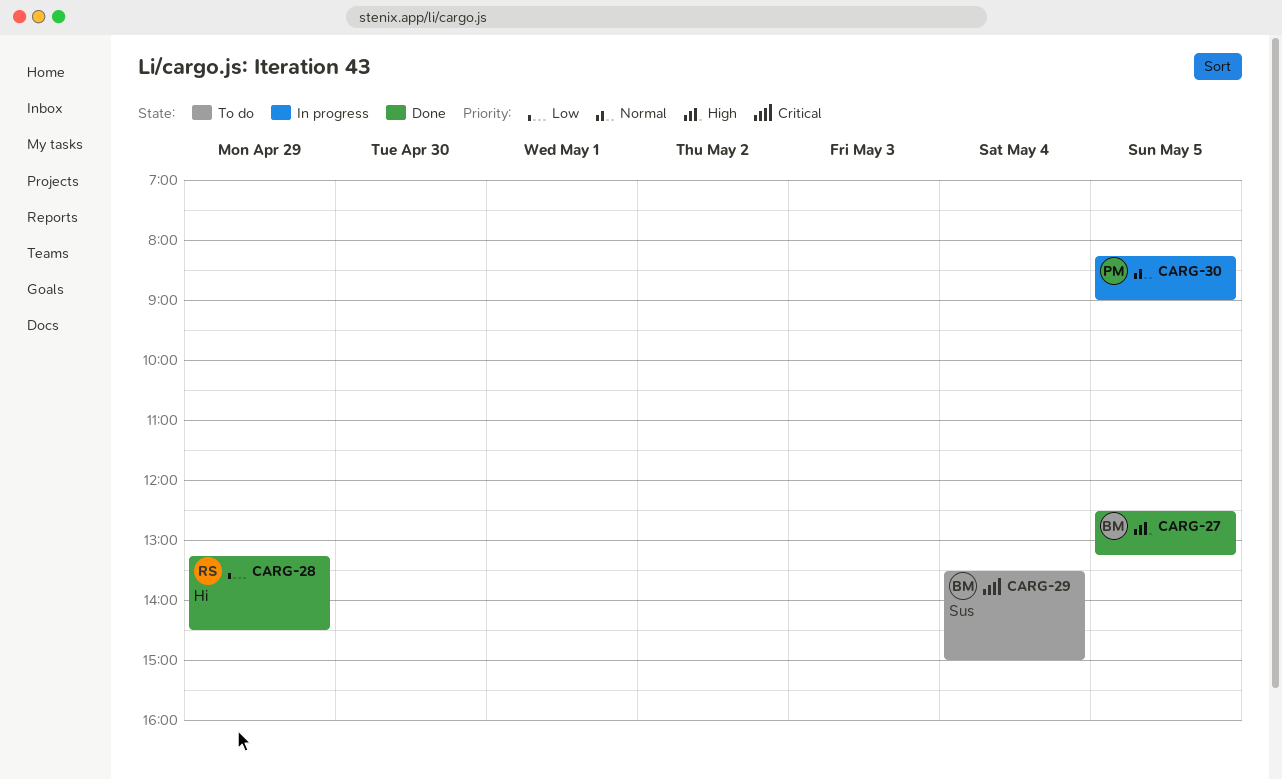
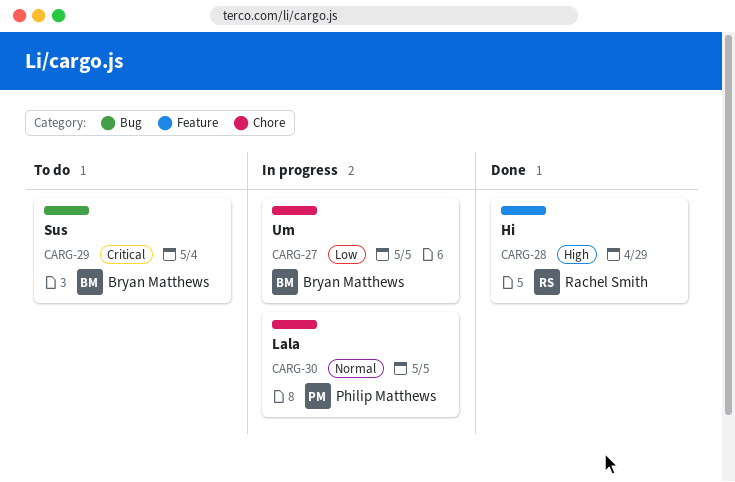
CARG-27, status: Done -> In progress
CARG-27, priority: High -> Low
CARG-28, priority: Low -> High

